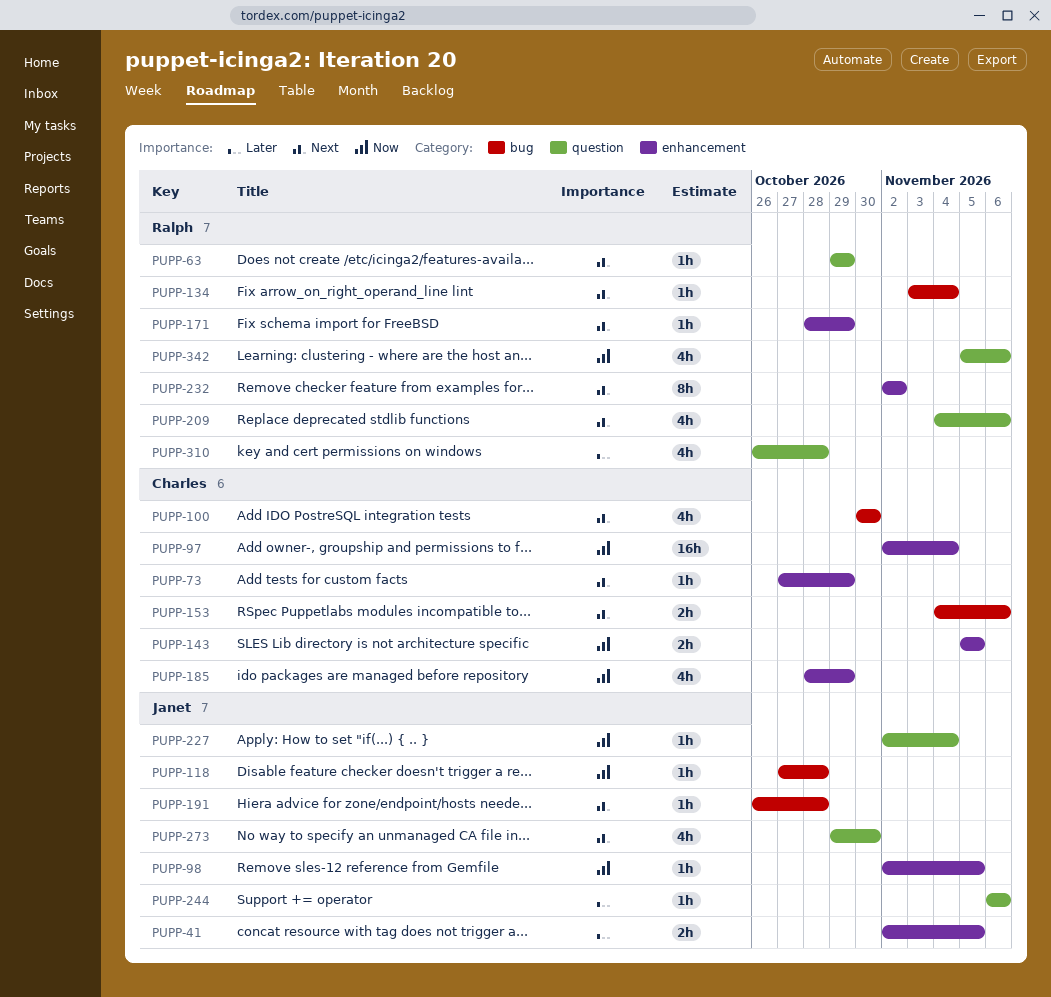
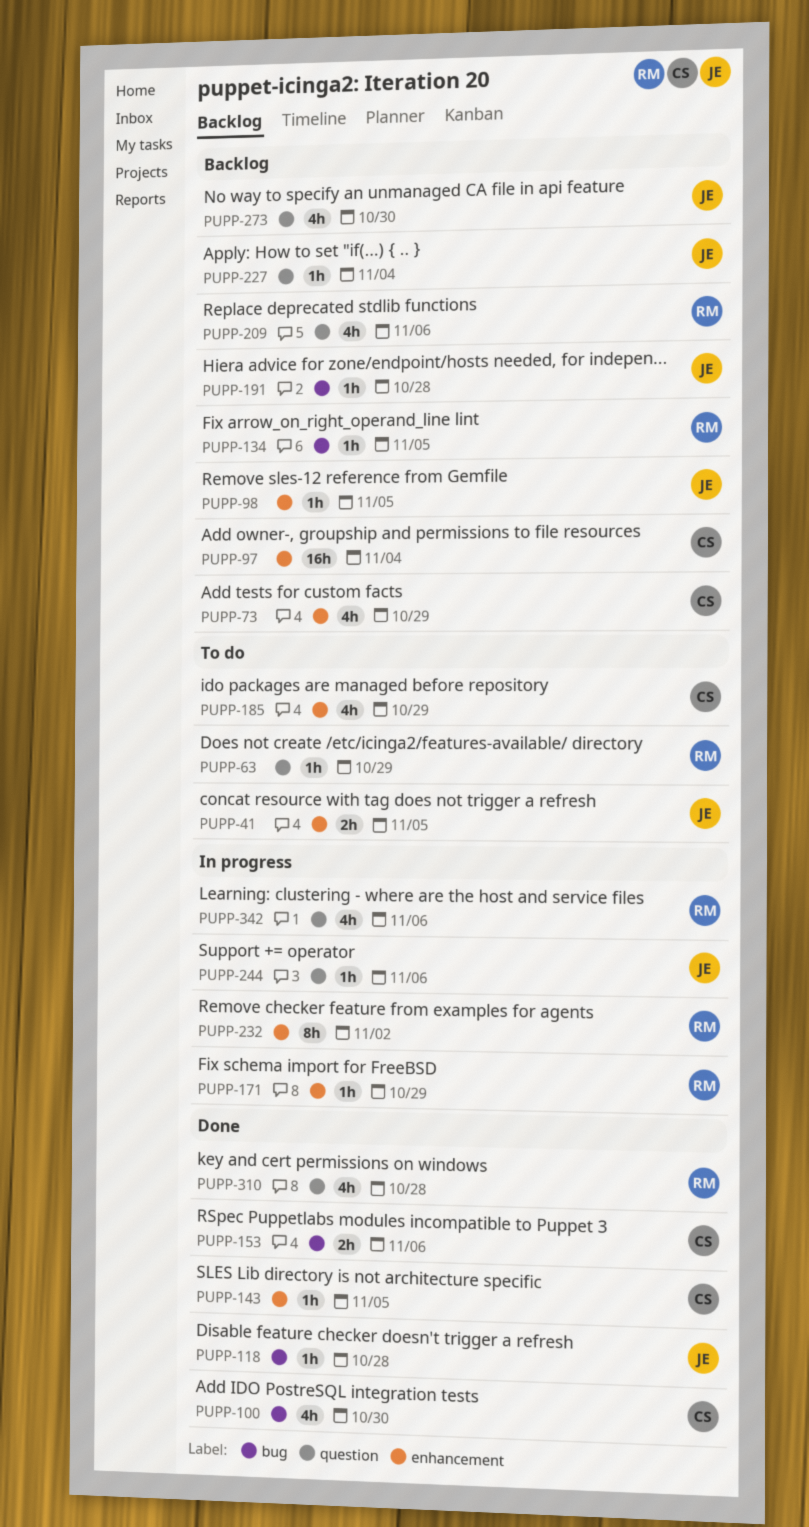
PUPP-73, estimate: 1h -> 4h
PUPP-134, due: Nov 4 -> Nov 5
PUPP-143, estimate: 2h -> 1h

